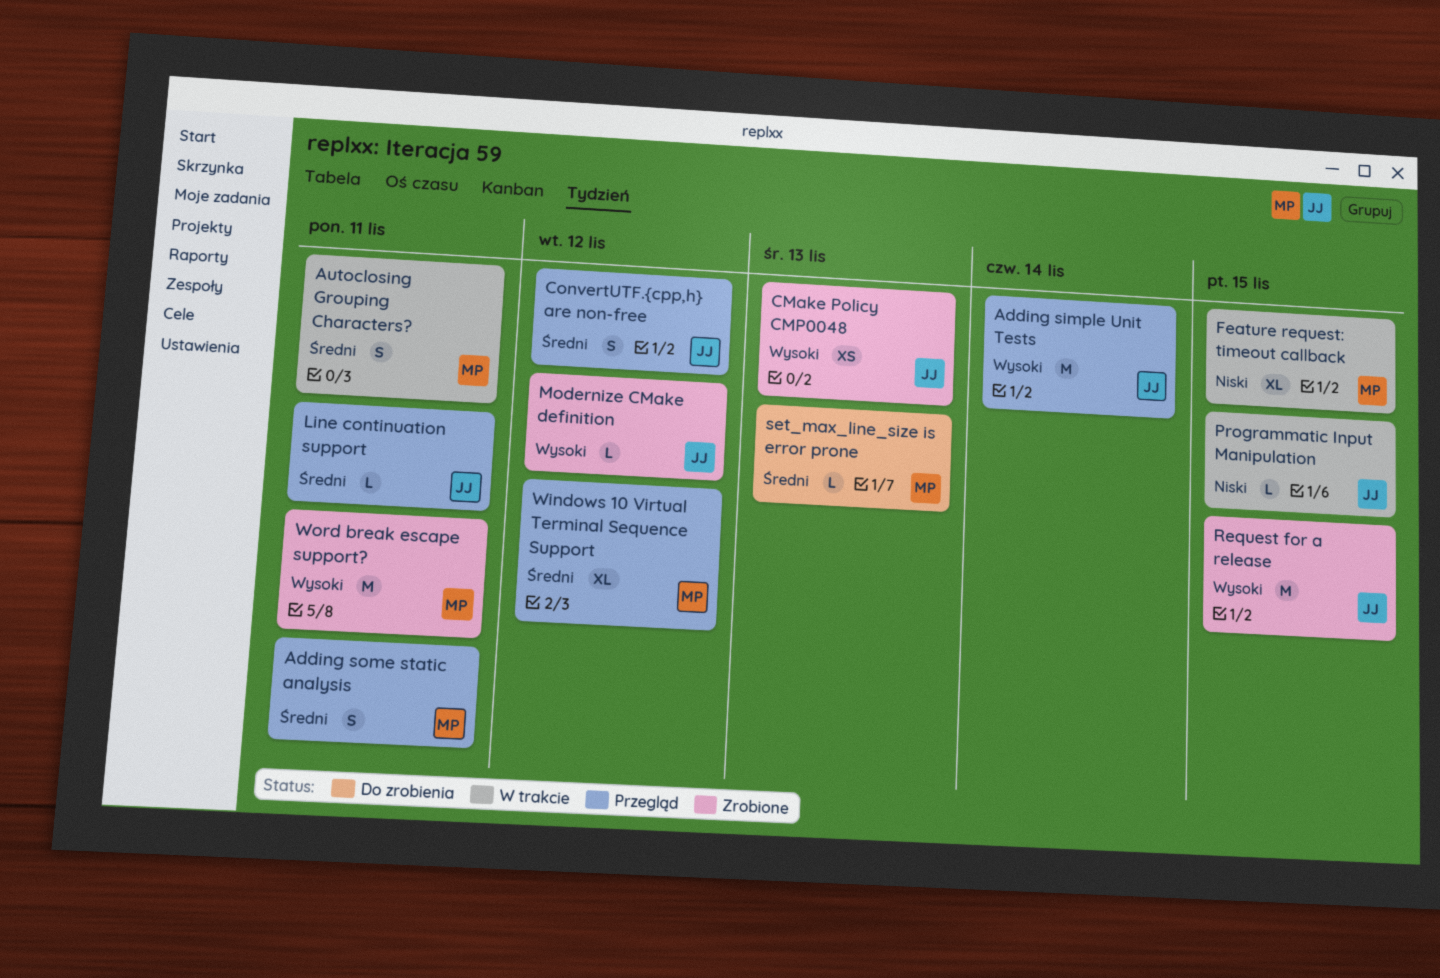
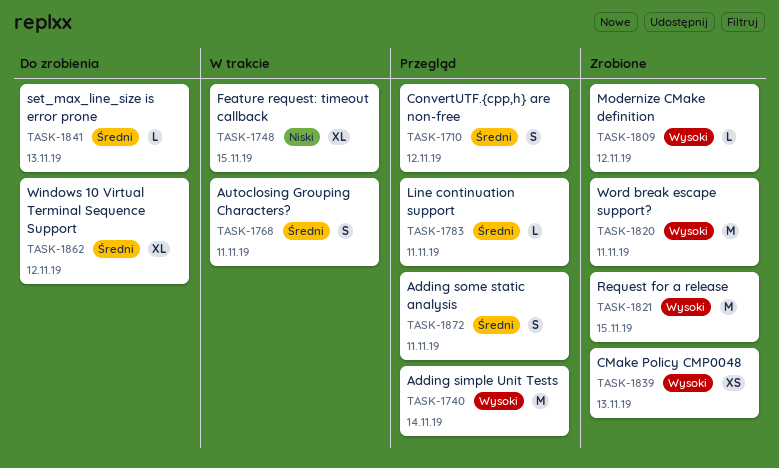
Programmatic Input Manipulation: present -> none
Windows 10 Virtual Terminal Sequence Support, status: Przegląd -> Do zrobienia

